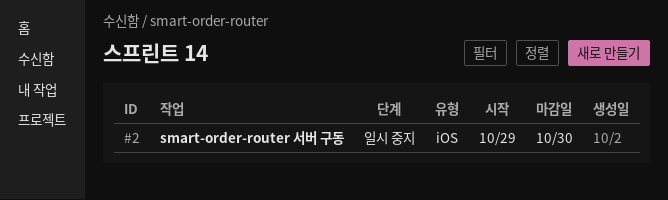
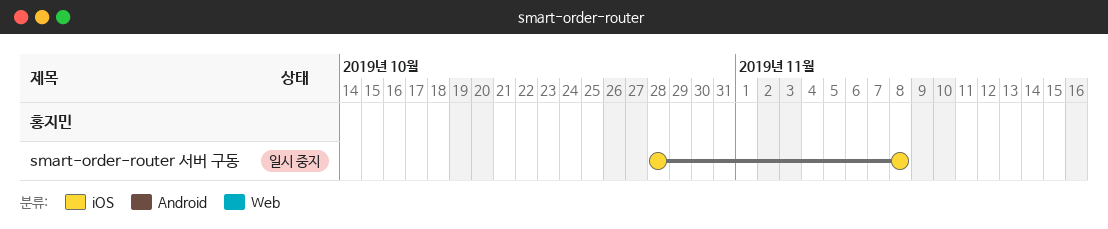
smart-order-router 서버 구동, start: Oct 29 -> Oct 28
smart-order-router 서버 구동, due: Oct 30 -> Nov 8

